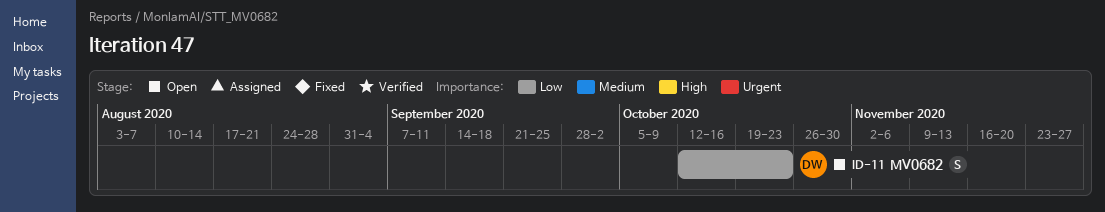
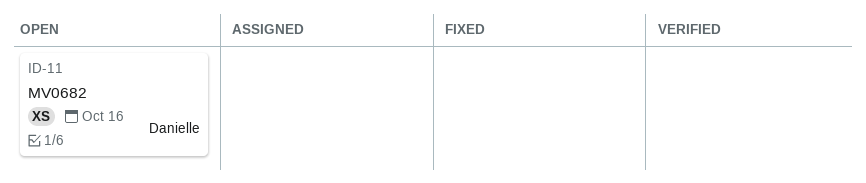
ID-11, estimate: S -> XS
ID-11, due: Oct 23 -> Oct 16

